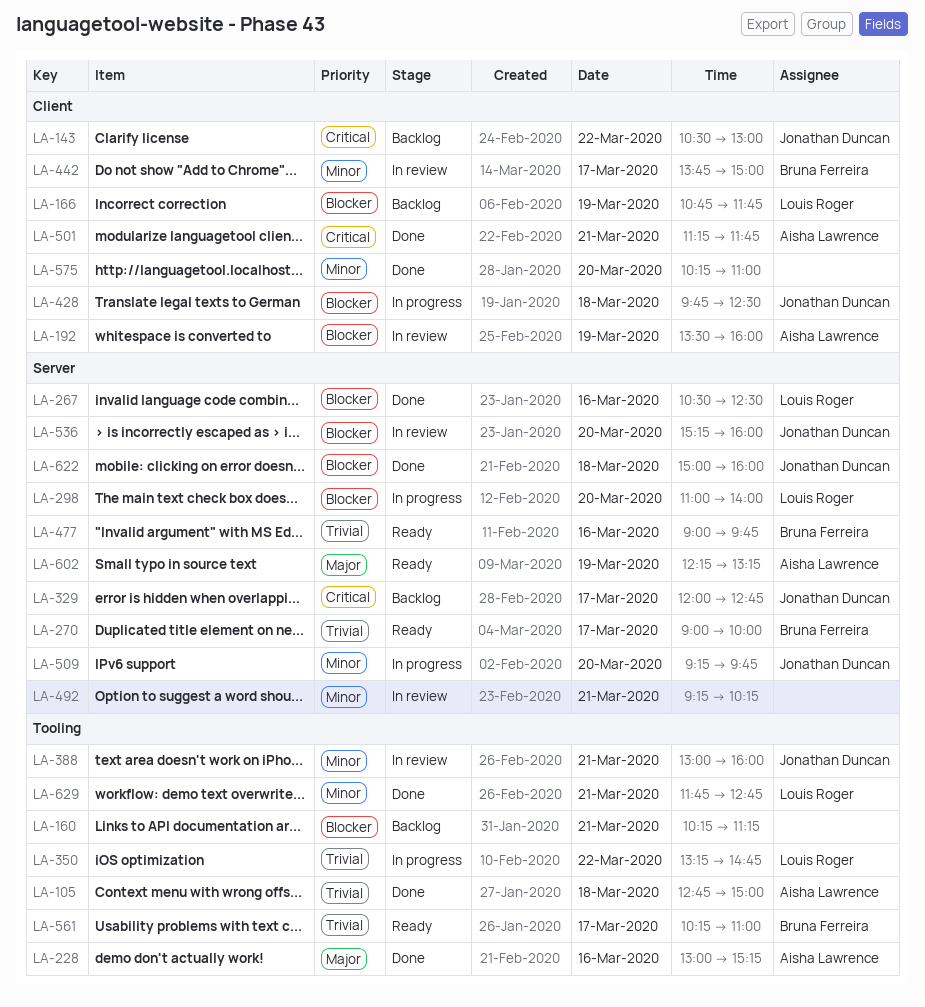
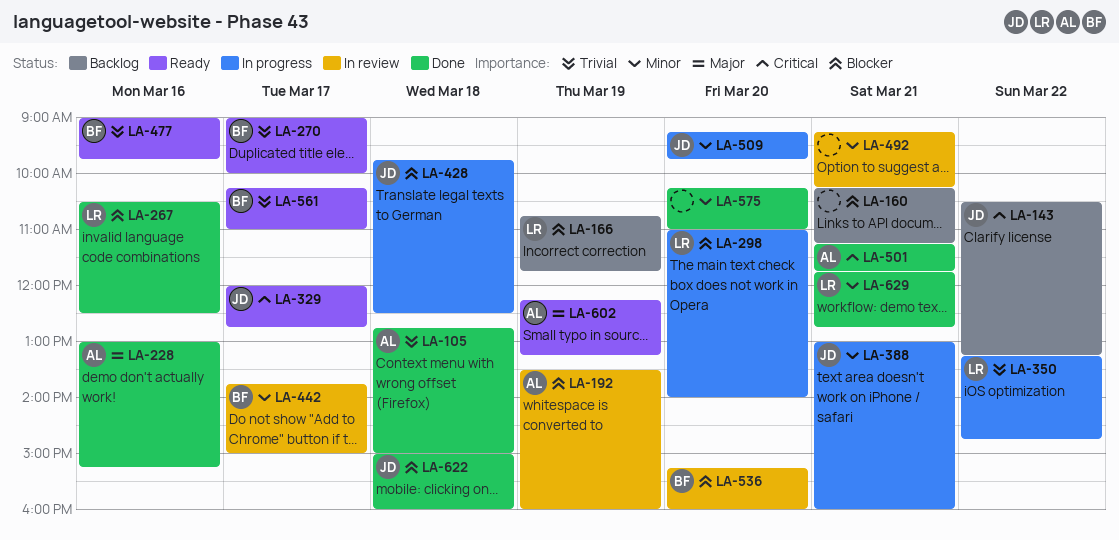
LA-143, ends: 13:00 -> 13:15
LA-329, status: Backlog -> Ready
LA-388, status: In review -> In progress
LA-536, owner: Jonathan Duncan -> Bruna Ferreira

